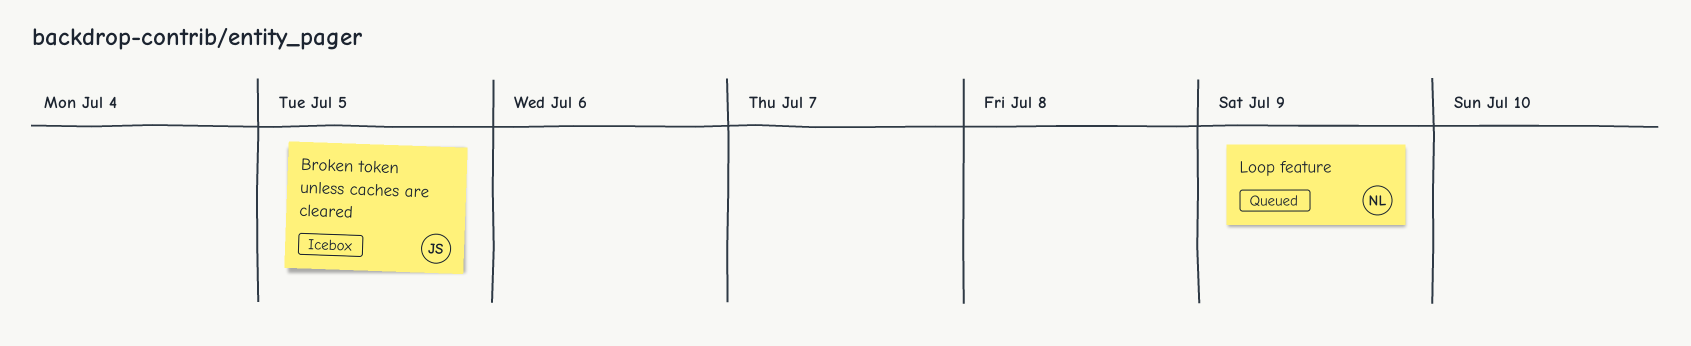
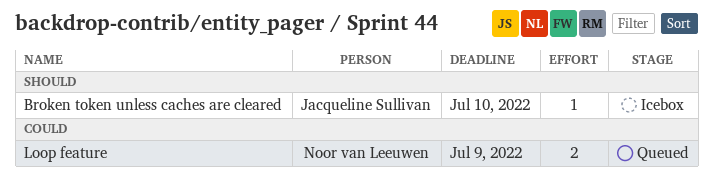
Broken token unless caches are cleared, due: Jul 5 -> Jul 10

